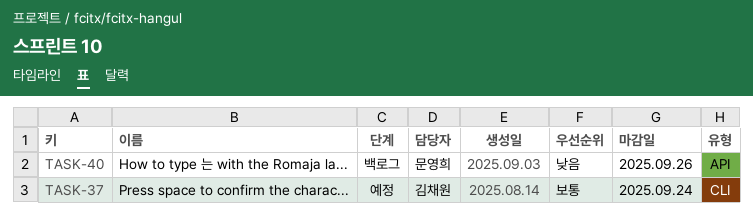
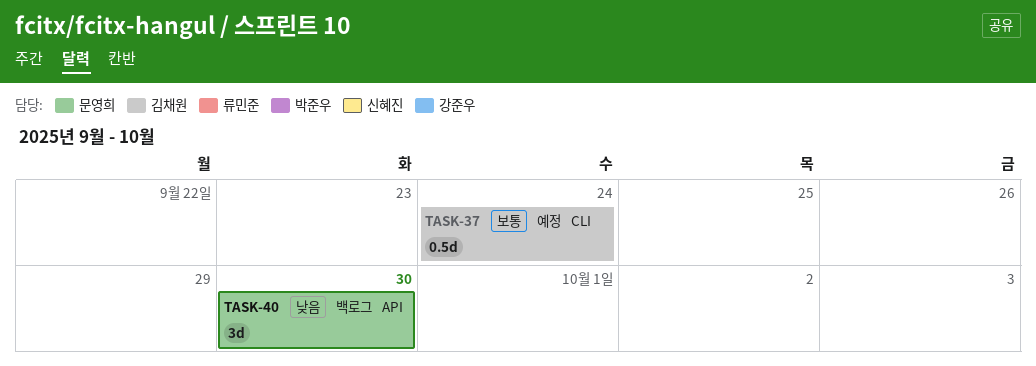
TASK-40, due: Sep 26 -> Sep 30

